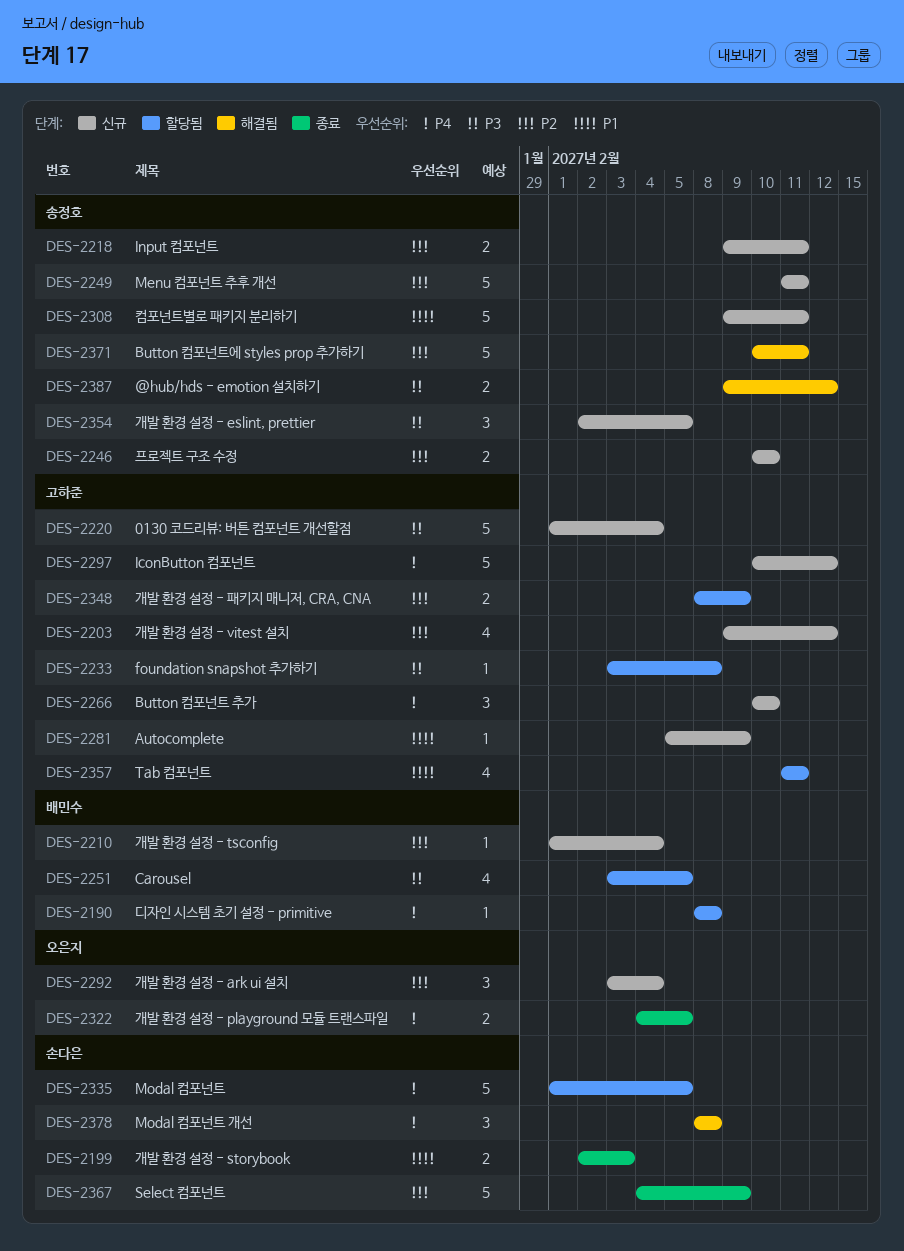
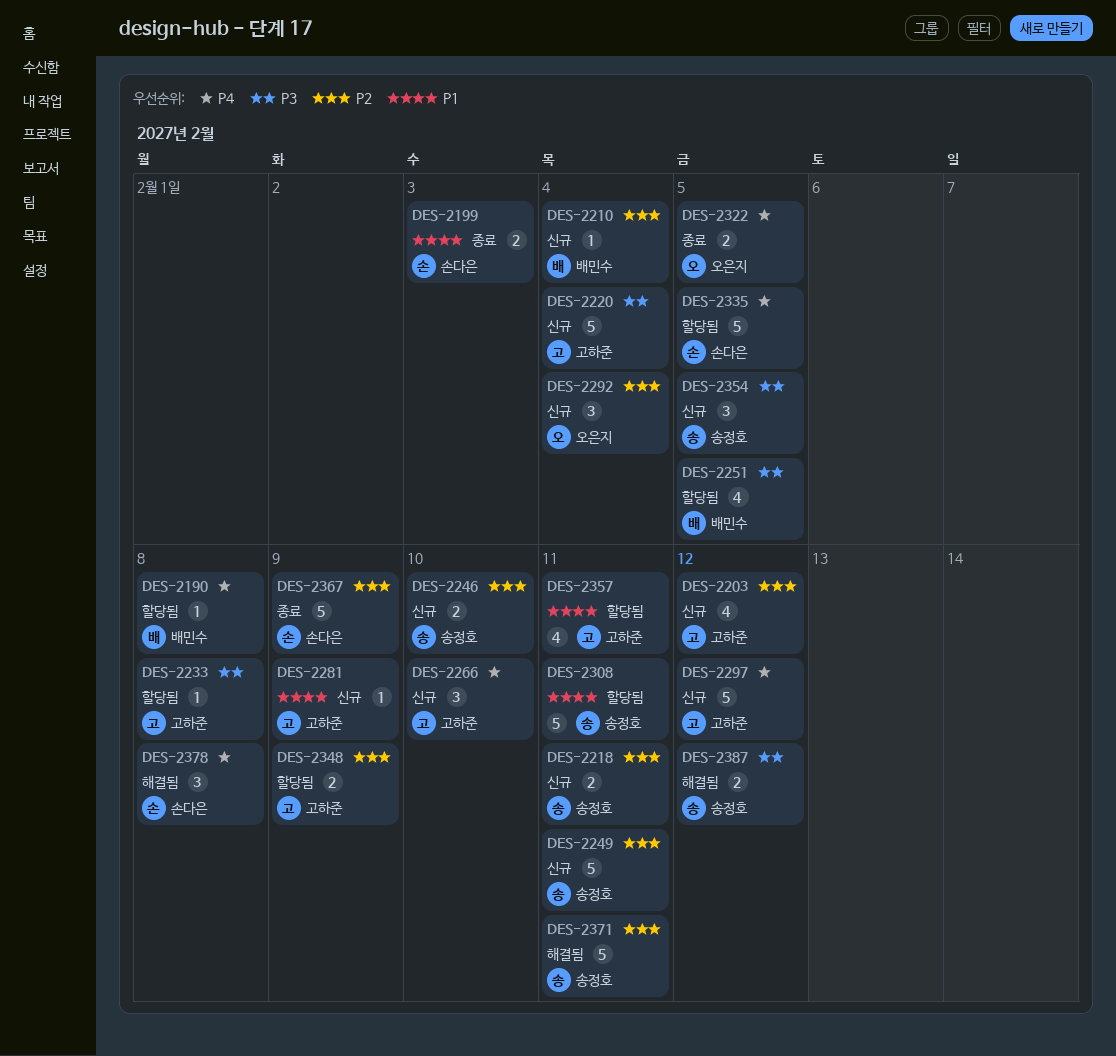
DES-2308, status: 신규 -> 할당됨

